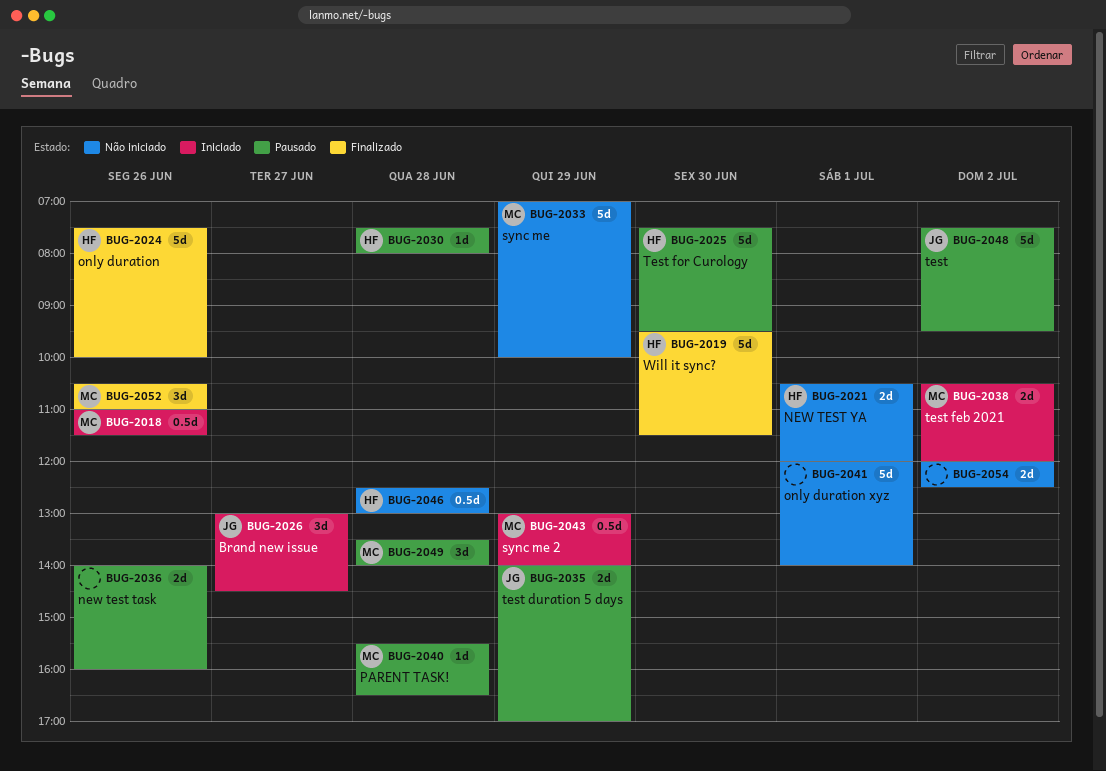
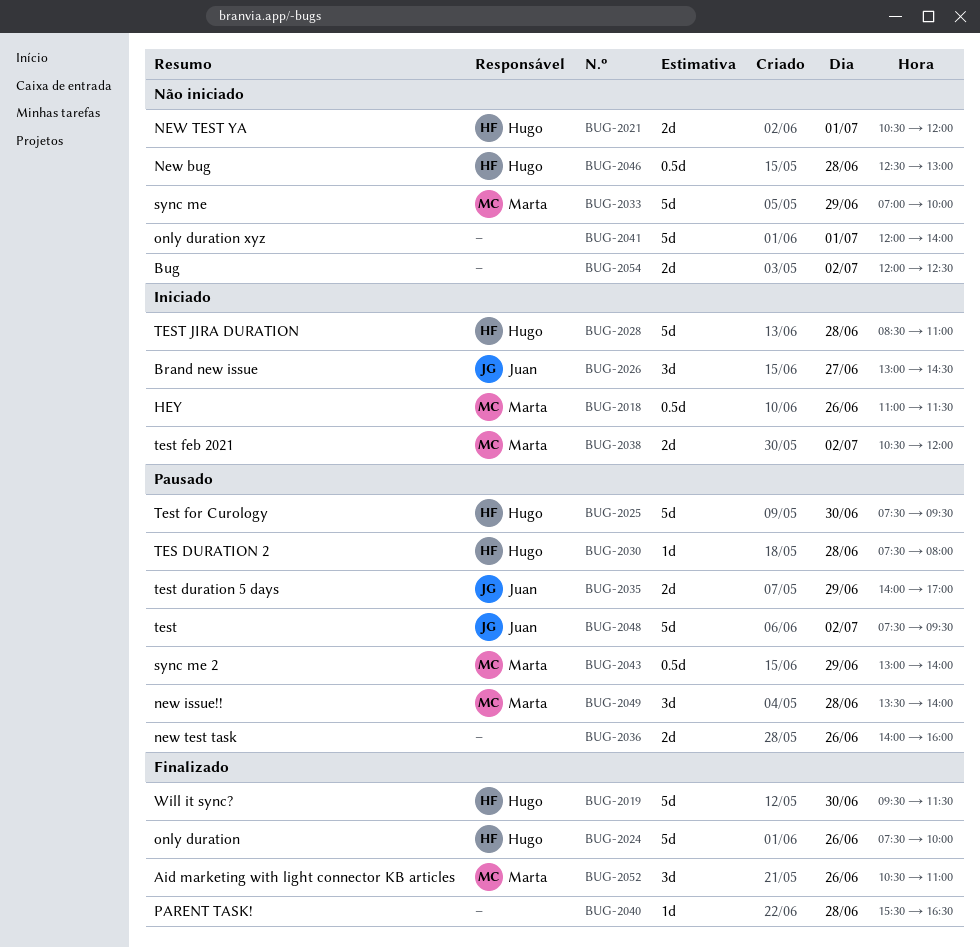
BUG-2028: none -> present
BUG-2040, status: Pausado -> Finalizado
BUG-2040, owner: Marta -> none
BUG-2043, status: Iniciado -> Pausado

